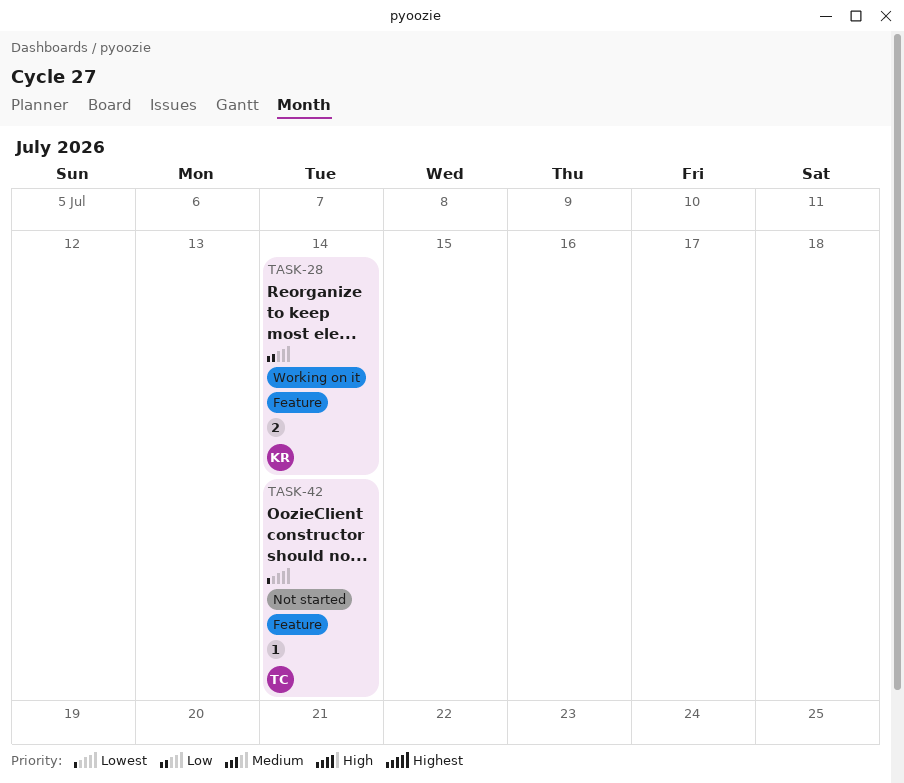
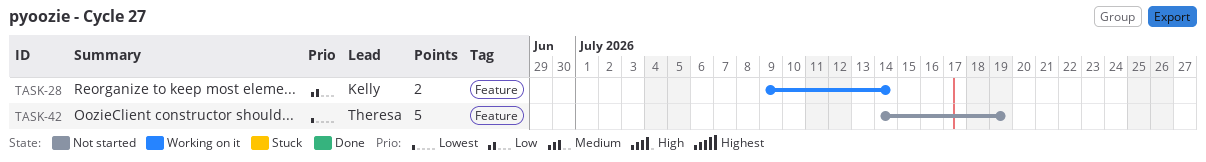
TASK-42, estimate: 1 -> 5
TASK-42, due: Jul 14 -> Jul 19

